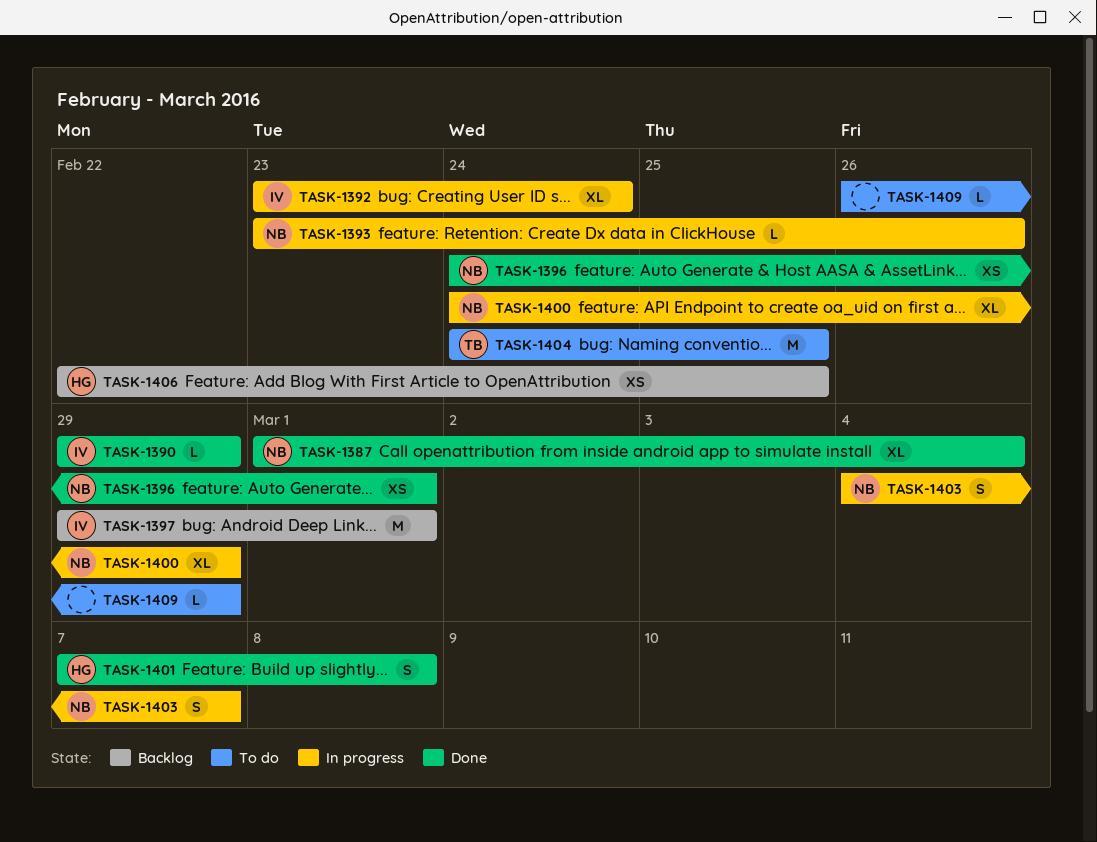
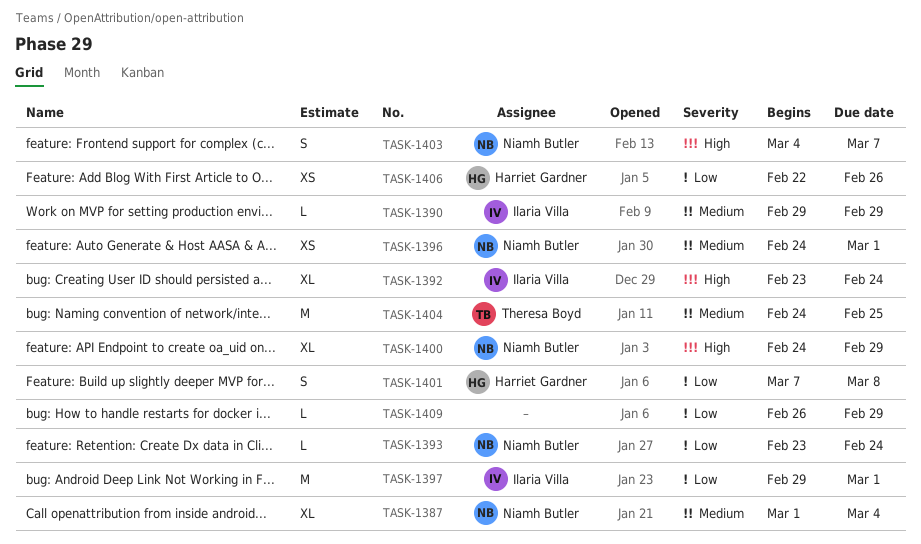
TASK-1393, due: Feb 26 -> Feb 24
TASK-1406, due: Feb 25 -> Feb 26

